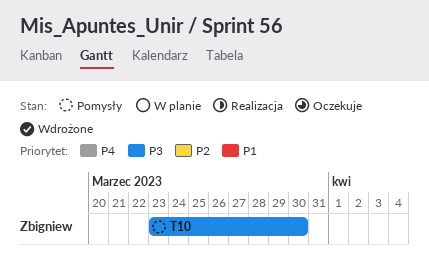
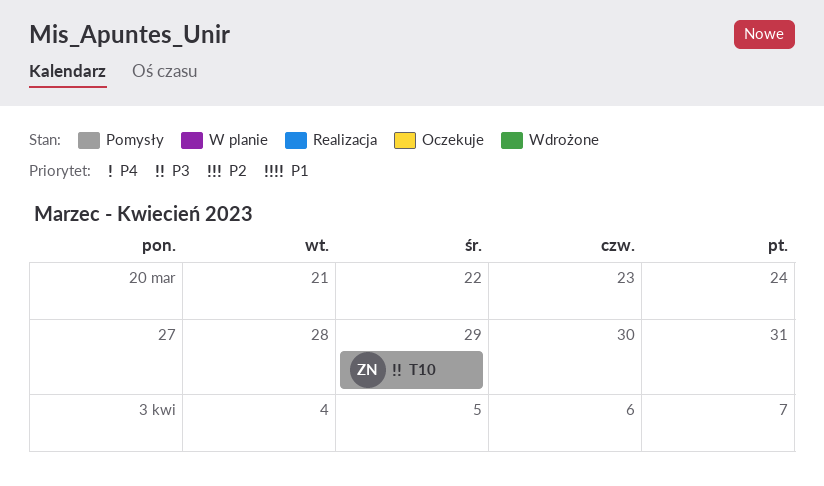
T10, start: Mar 23 -> Mar 29
T10, due: Mar 30 -> Mar 29

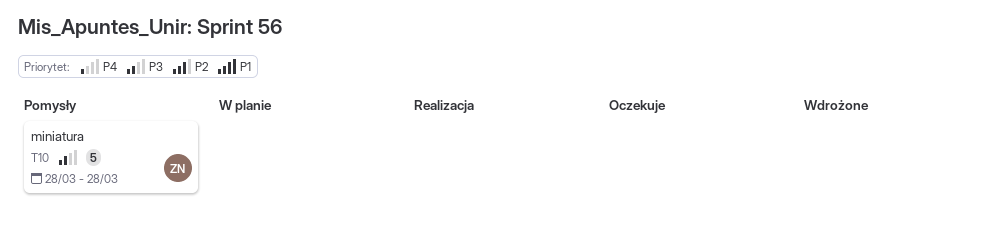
T10, start: Mar 29 -> Mar 28
T10, due: Mar 29 -> Mar 28

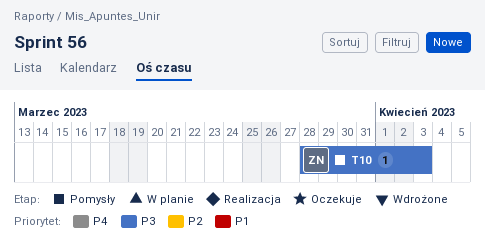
T10, estimate: 5 -> 1
T10, due: Mar 28 -> Apr 3

